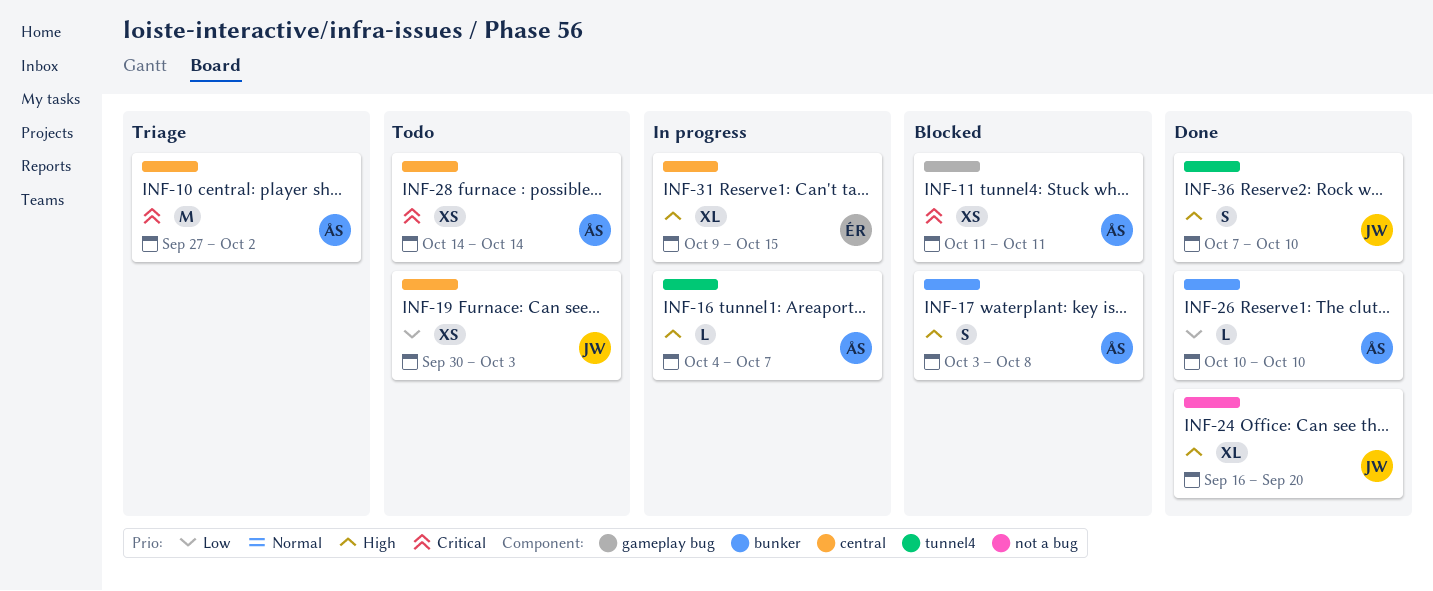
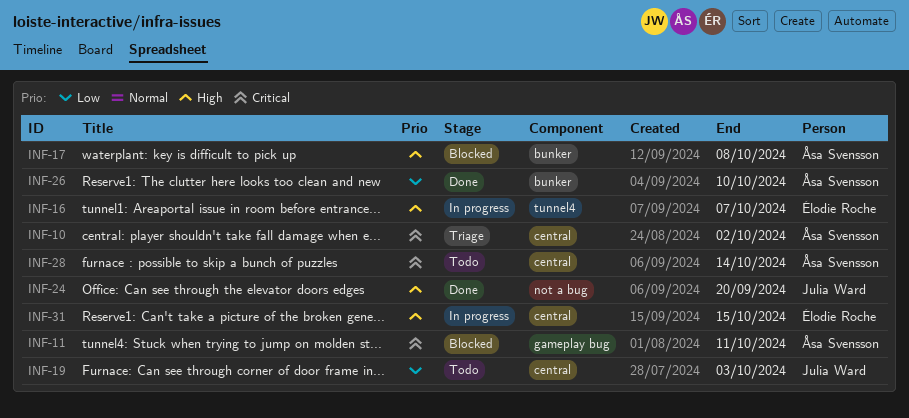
INF-16, owner: Åsa Svensson -> Élodie Roche
INF-36: present -> none

